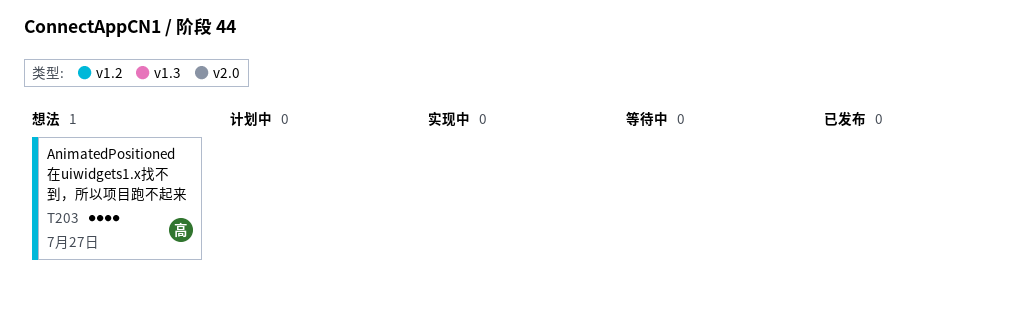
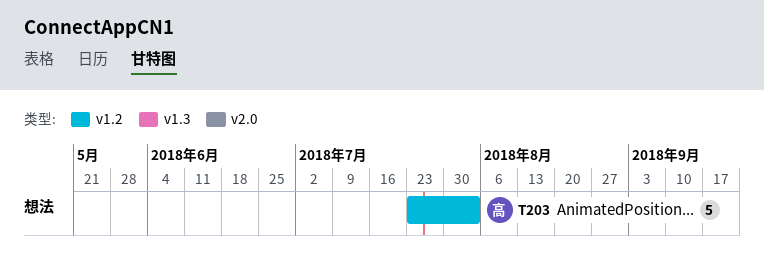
T203, estimate: 4 -> 5
T203, due: Jul 27 -> Aug 3

